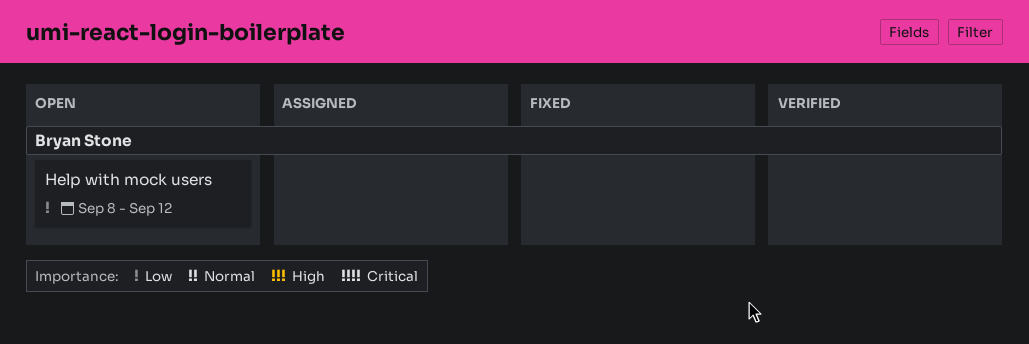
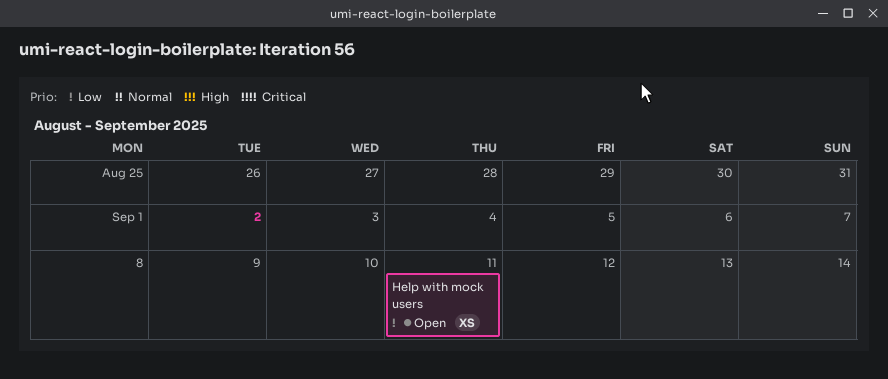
Help with mock users, due: Sep 12 -> Sep 11

